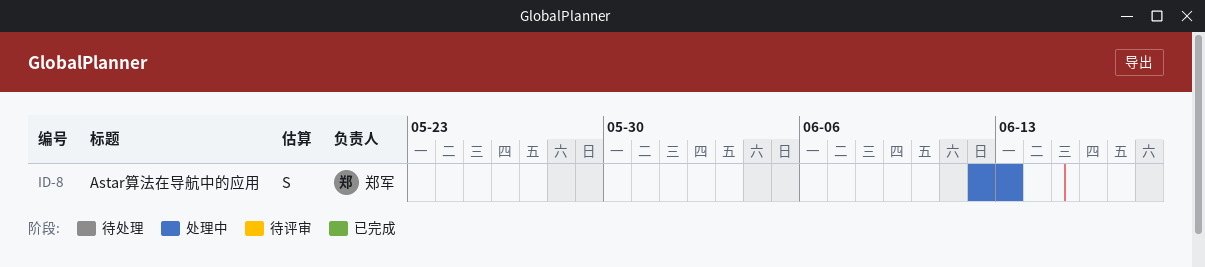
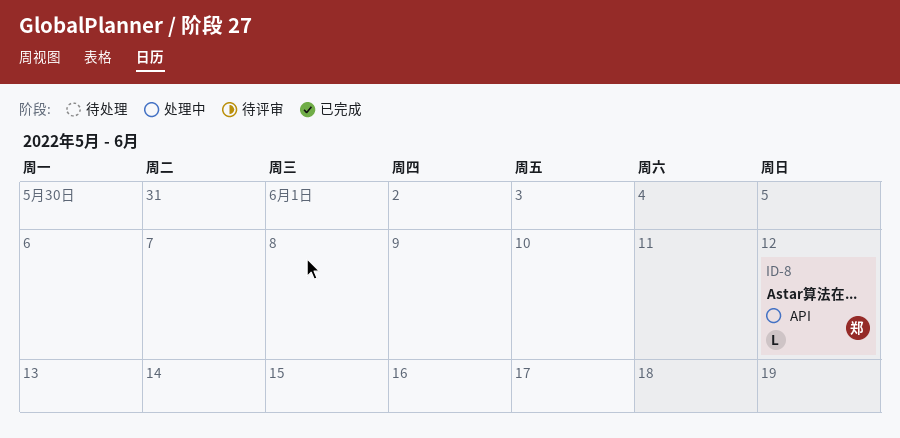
ID-8, estimate: S -> L
ID-8, due: Jun 13 -> Jun 12

